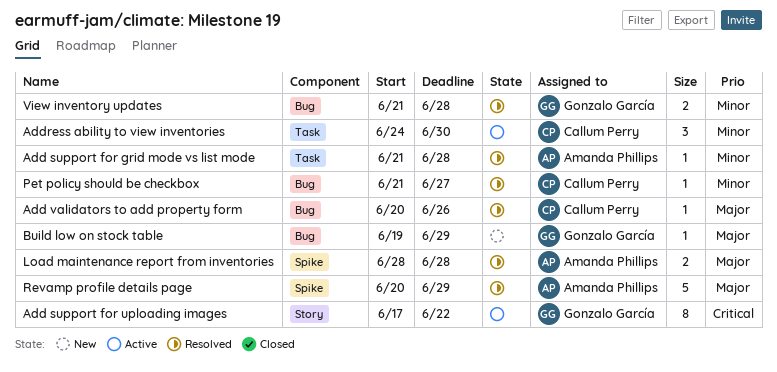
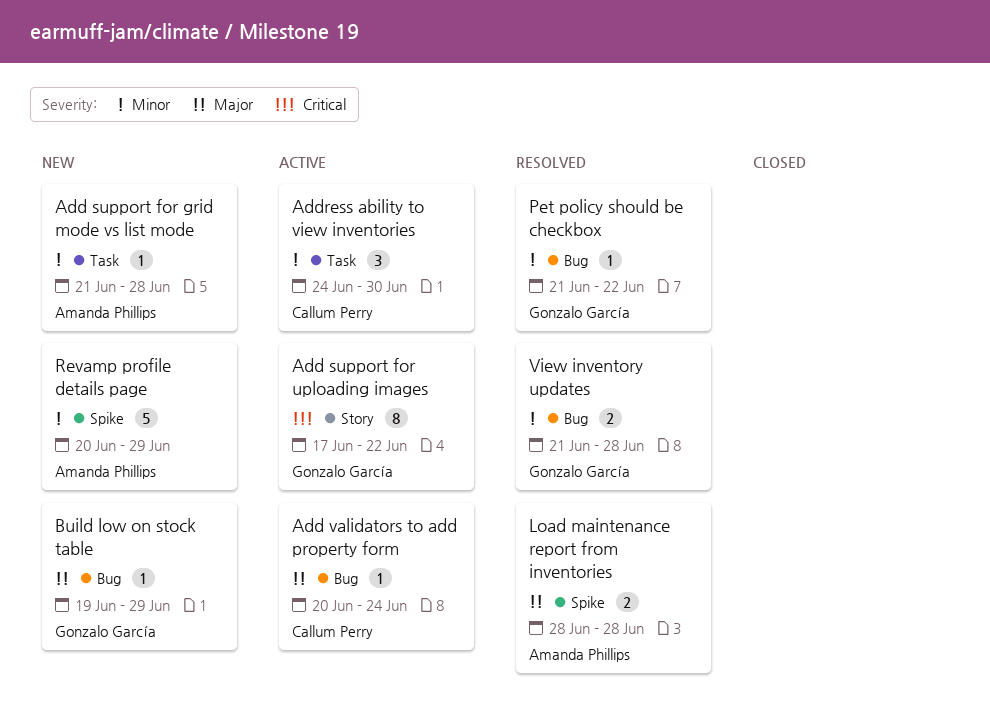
Add support for grid mode vs list mode, status: Resolved -> New
Add validators to add property form, status: Resolved -> Active
Add validators to add property form, due: Jun 26 -> Jun 24
Pet policy should be checkbox, owner: Callum Perry -> Gonzalo García
Pet policy should be checkbox, due: Jun 27 -> Jun 22
Revamp profile details page, status: Resolved -> New
Revamp profile details page, priority: Major -> Minor

